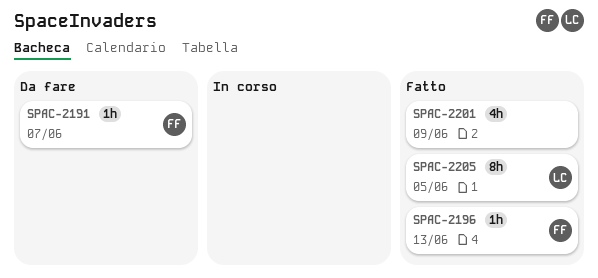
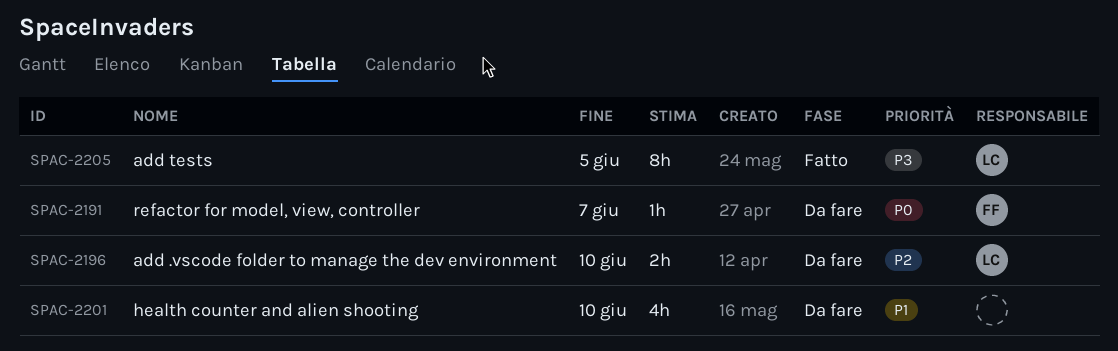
SPAC-2196, status: Fatto -> Da fare
SPAC-2196, owner: FF -> LC
SPAC-2196, estimate: 1h -> 2h
SPAC-2196, due: Jun 13 -> Jun 10
SPAC-2201, status: Fatto -> Da fare
SPAC-2201, due: Jun 9 -> Jun 10

